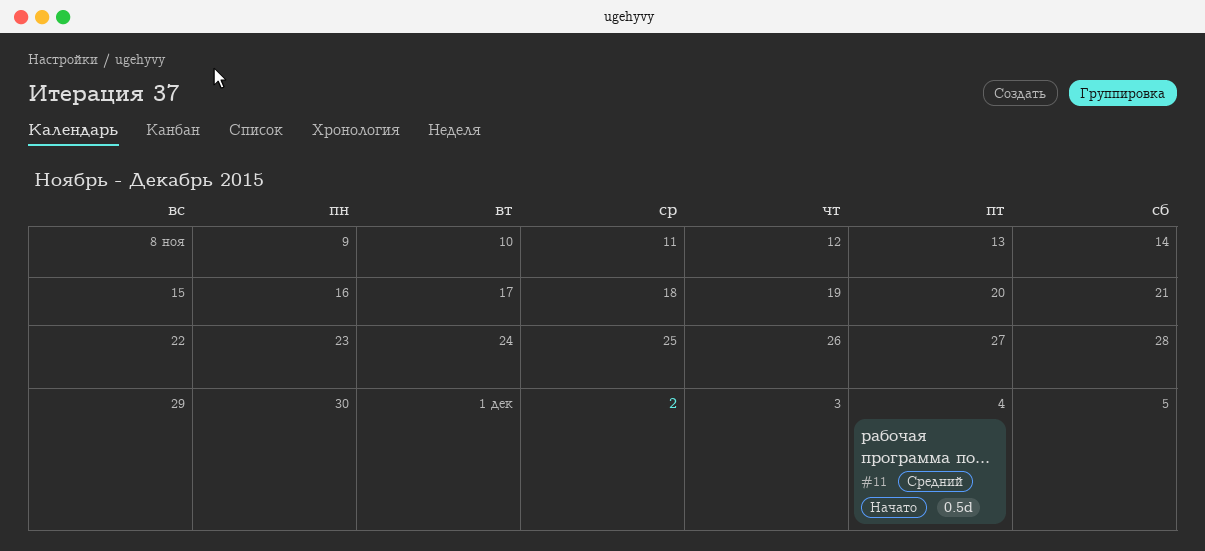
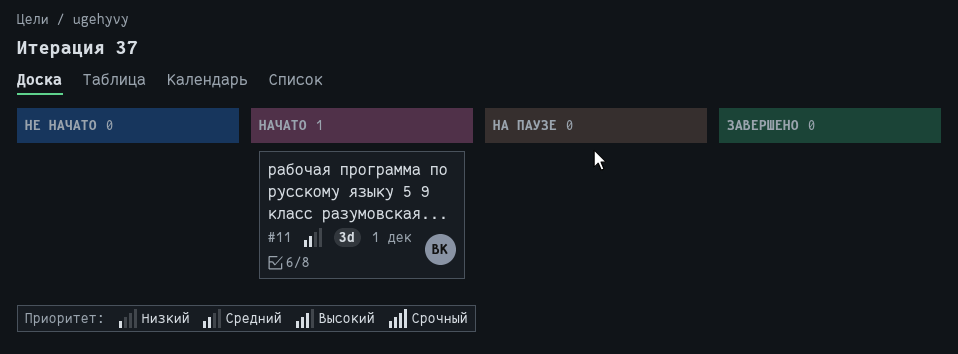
#11, estimate: 0.5d -> 3d
#11, due: Dec 4 -> Dec 1

